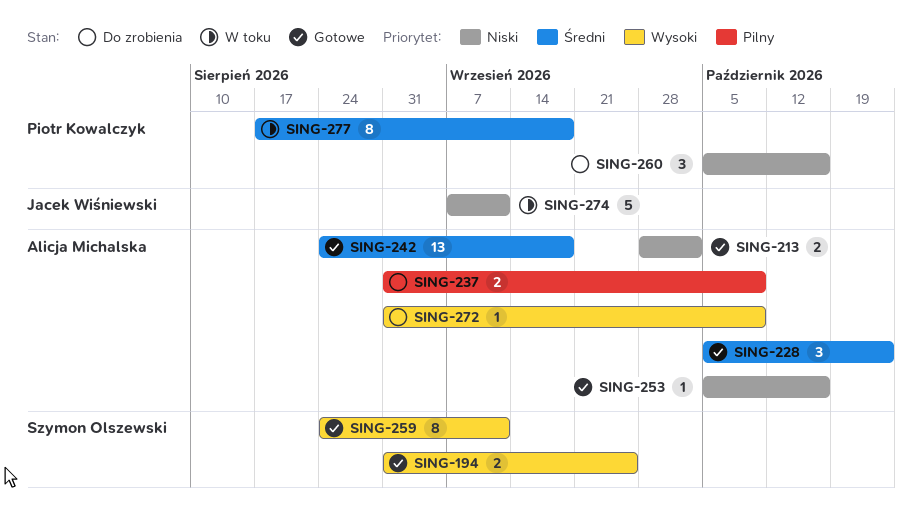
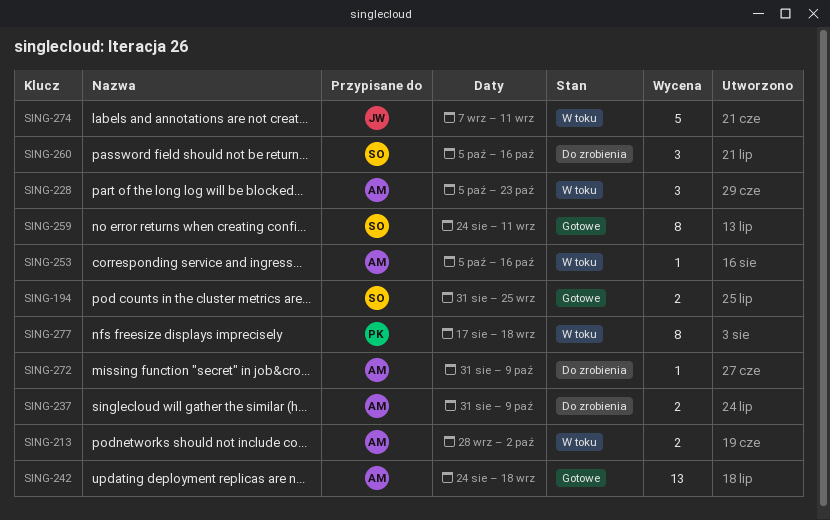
SING-213, status: Gotowe -> W toku
SING-228, status: Gotowe -> W toku
SING-253, status: Gotowe -> W toku
SING-260, owner: Piotr Kowalczyk -> Szymon Olszewski

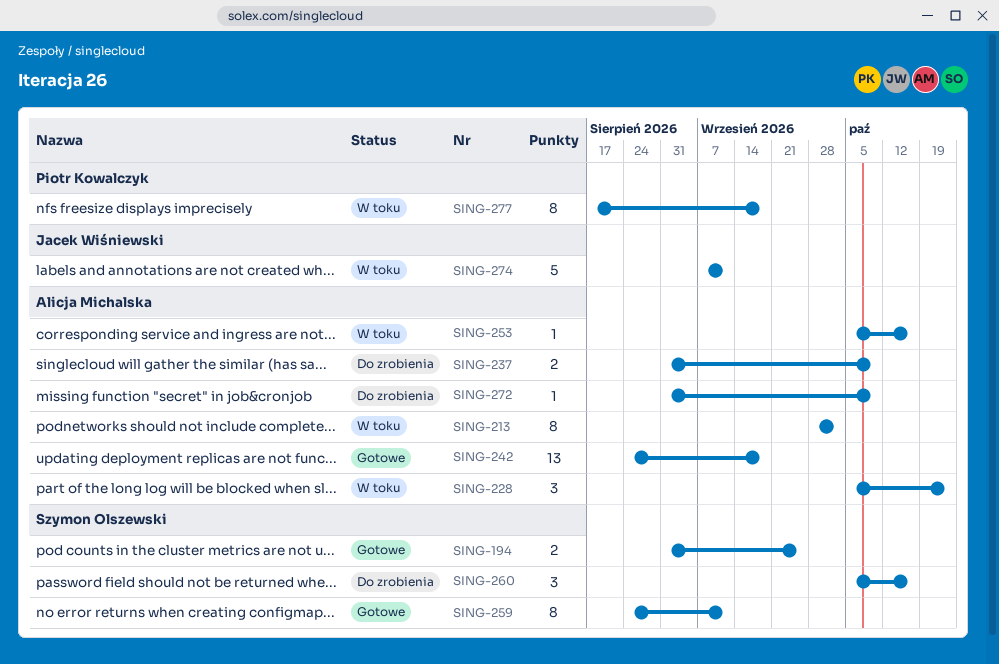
SING-213, estimate: 2 -> 8

